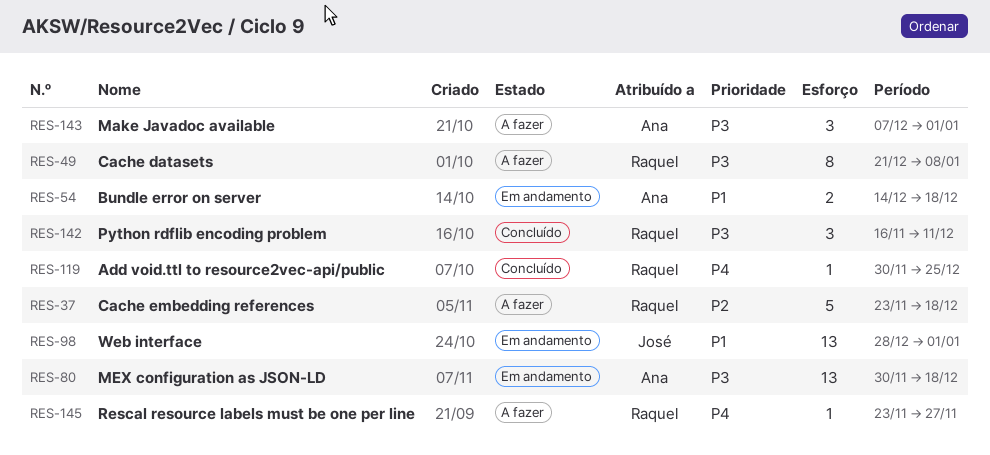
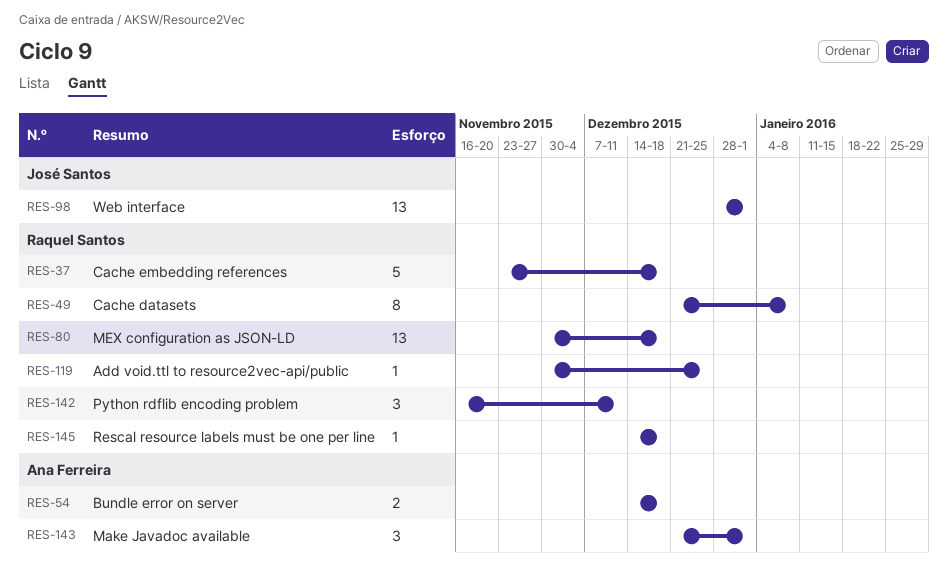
RES-80, owner: Ana Ferreira -> Raquel Santos
RES-143, start: Dec 7 -> Dec 21
RES-145, start: Nov 23 -> Dec 14
RES-145, due: Nov 27 -> Dec 18

